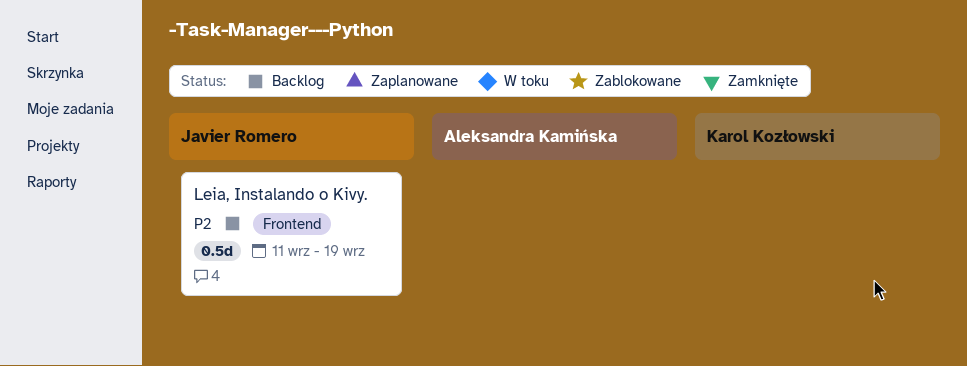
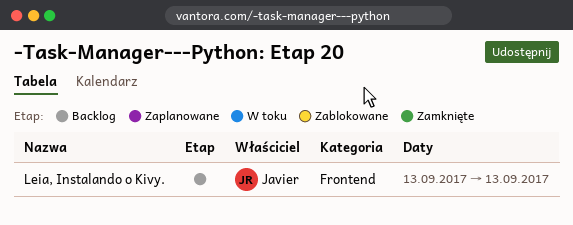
Leia, Instalando o Kivy., start: Sep 11 -> Sep 13
Leia, Instalando o Kivy., due: Sep 19 -> Sep 13

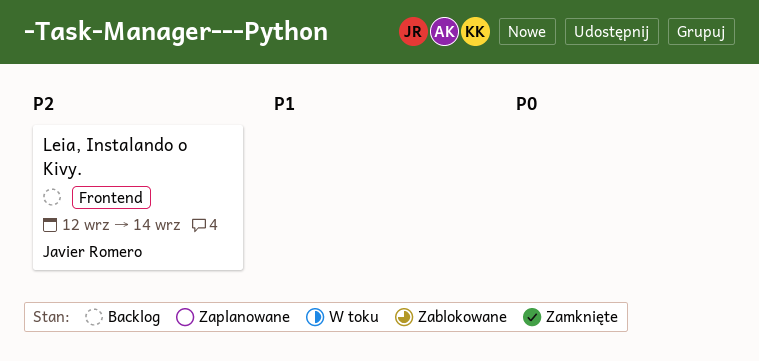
Leia, Instalando o Kivy., start: Sep 13 -> Sep 12
Leia, Instalando o Kivy., due: Sep 13 -> Sep 14

